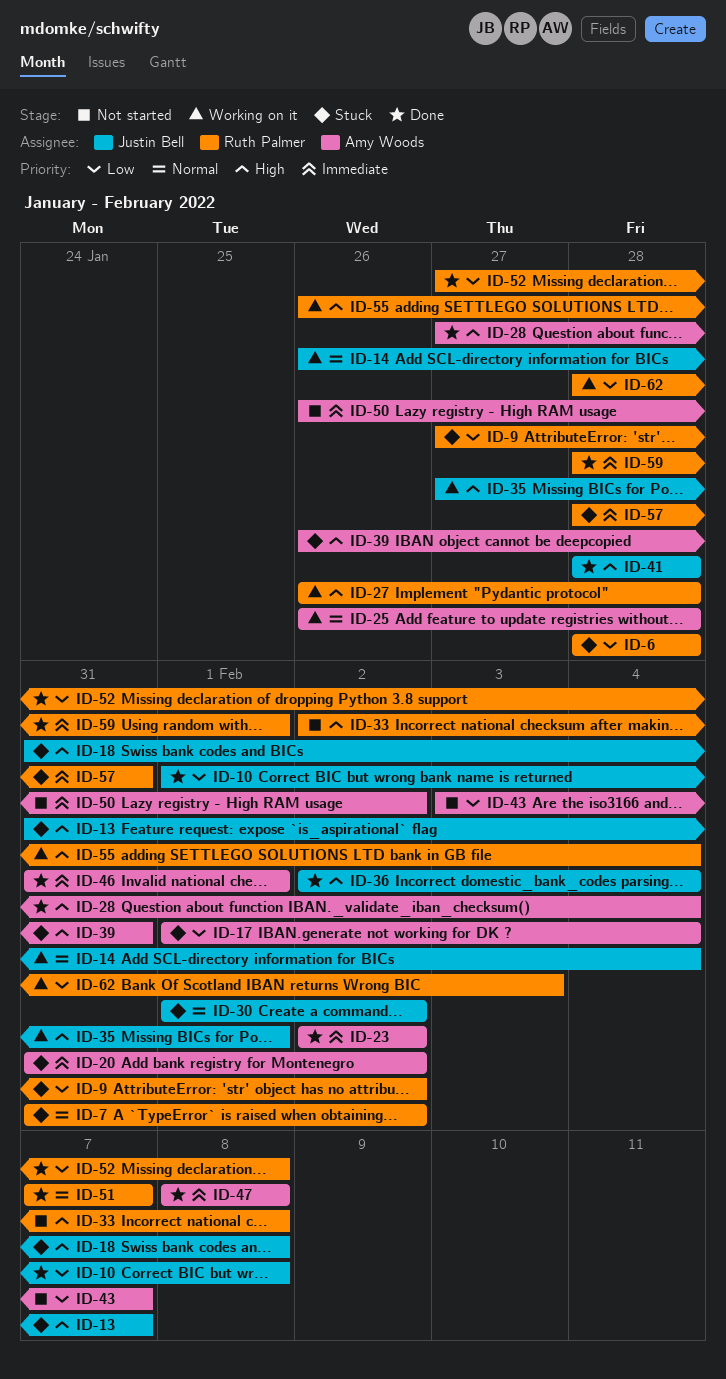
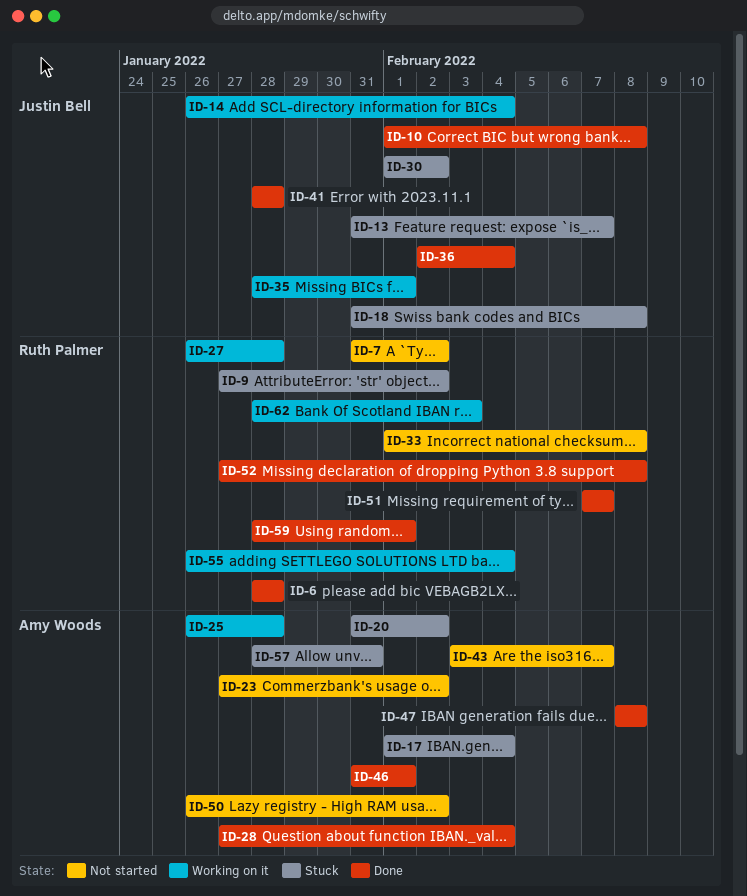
ID-6, status: Stuck -> Done
ID-7, status: Stuck -> Not started
ID-23, status: Done -> Not started
ID-23, start: Feb 2 -> Jan 27
ID-33, start: Feb 2 -> Feb 1
ID-35, start: Jan 27 -> Jan 28
ID-39: present -> none
ID-57, owner: Ruth Palmer -> Amy Woods

